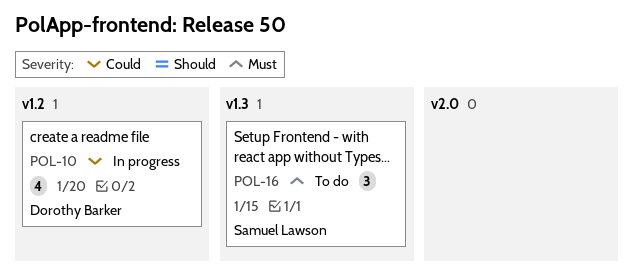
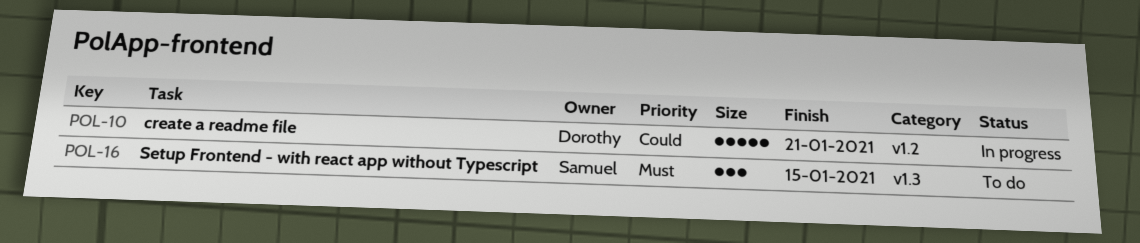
POL-10, estimate: 4 -> 5
POL-10, due: Jan 20 -> Jan 21

